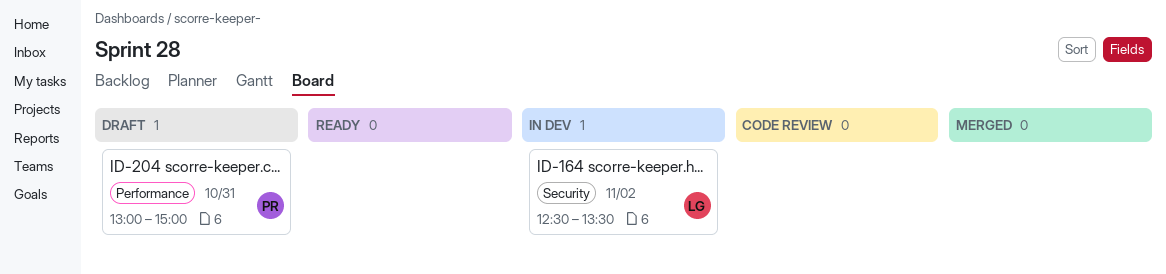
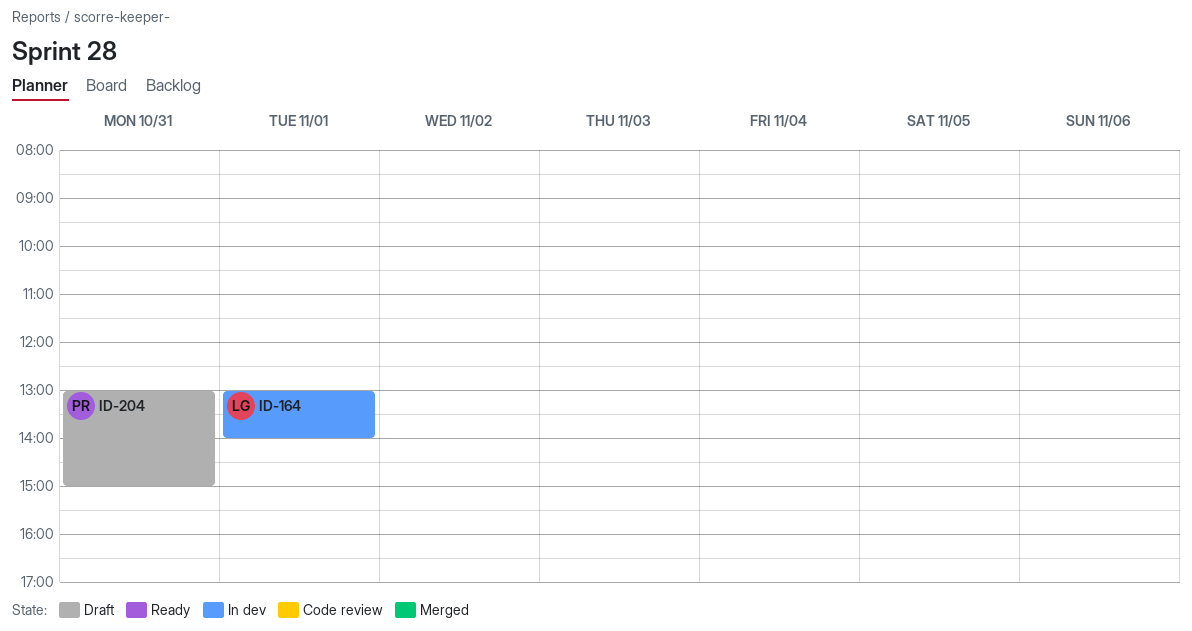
ID-164, day: Nov 2 -> Nov 1
ID-164, begins: 12:30 -> 13:00
ID-164, ends: 13:30 -> 14:00

